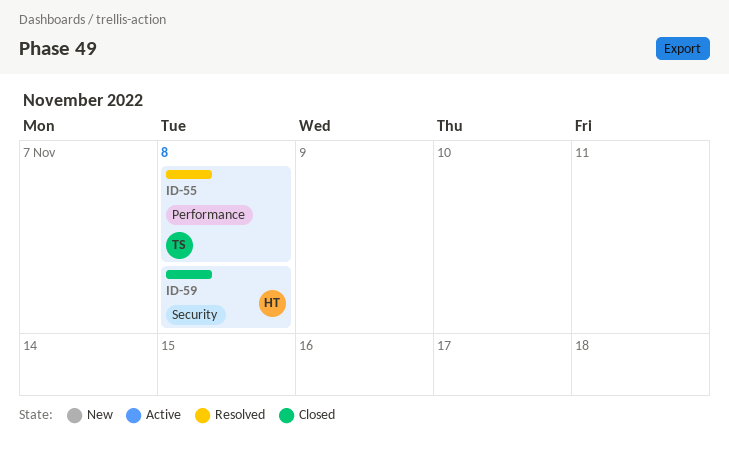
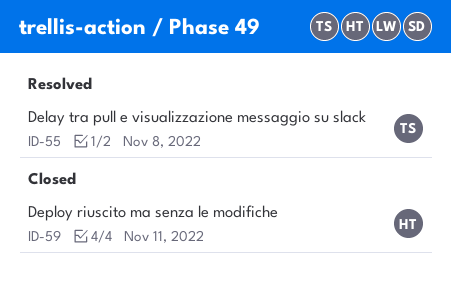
ID-59, due: Nov 8 -> Nov 11

